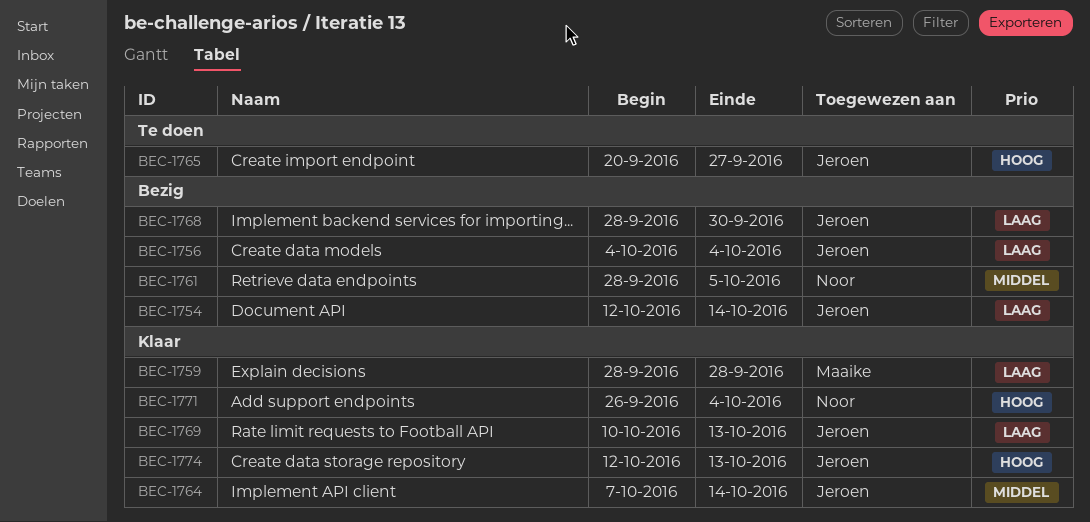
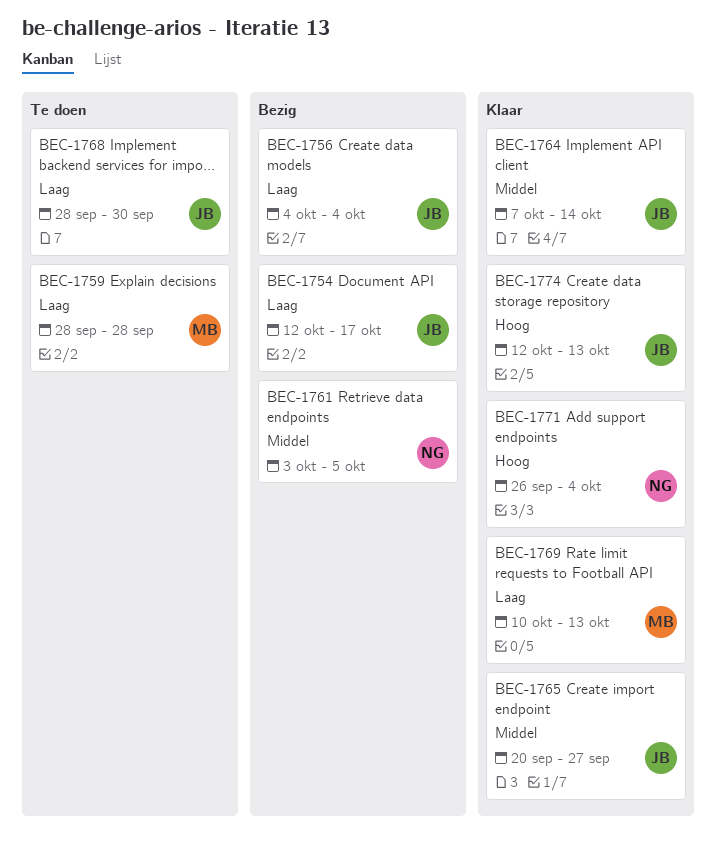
BEC-1754, due: Oct 14 -> Oct 17
BEC-1759, status: Klaar -> Te doen
BEC-1761, start: Sep 28 -> Oct 3
BEC-1765, status: Te doen -> Klaar
BEC-1765, priority: Hoog -> Middel
BEC-1768, status: Bezig -> Te doen
BEC-1769, owner: Jeroen -> Maaike

